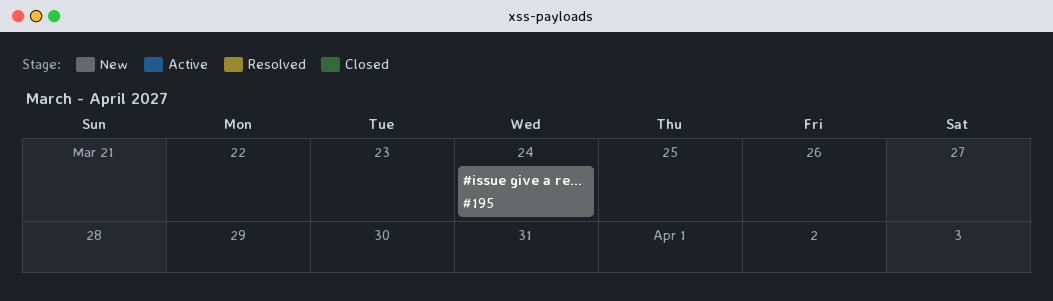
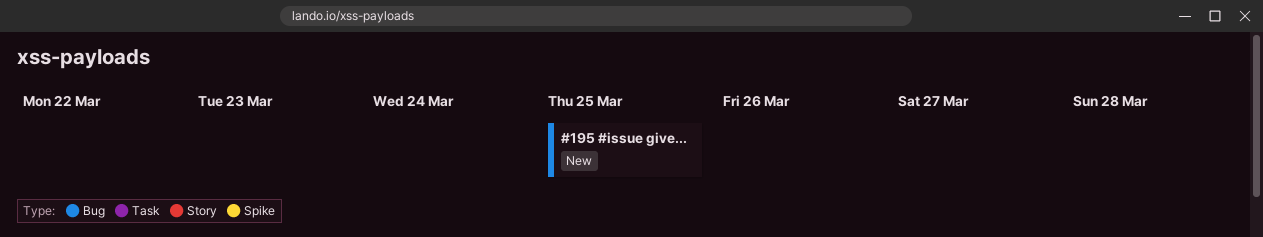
#195, due: Mar 24 -> Mar 25

